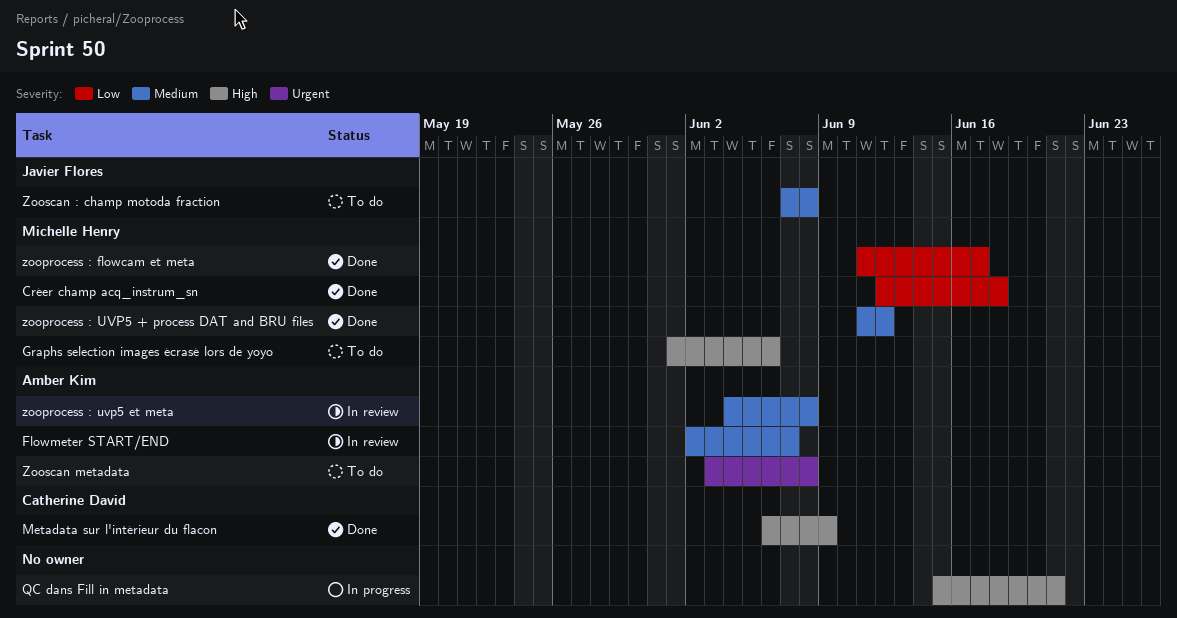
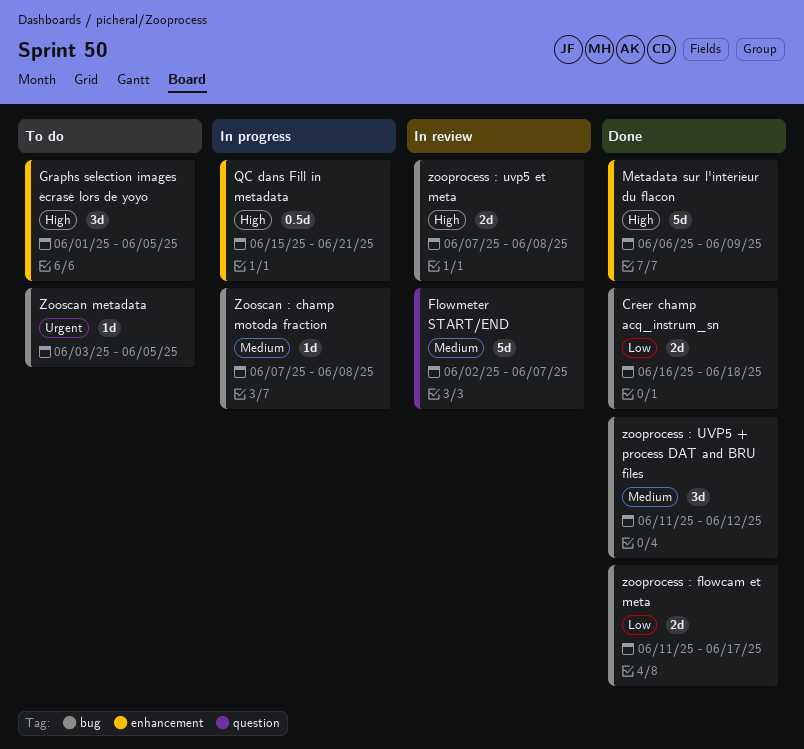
Créer champ acq_instrum_sn, start: Jun 12 -> Jun 16
Graphs selection images écrasé lors de yoyo, due: Jun 6 -> Jun 5
zooprocess : uvp5 et meta, priority: Medium -> High
zooprocess : uvp5 et meta, start: Jun 4 -> Jun 7
Zooscan : champ motoda fraction, status: To do -> In progress
Zooscan metadata, due: Jun 8 -> Jun 5

